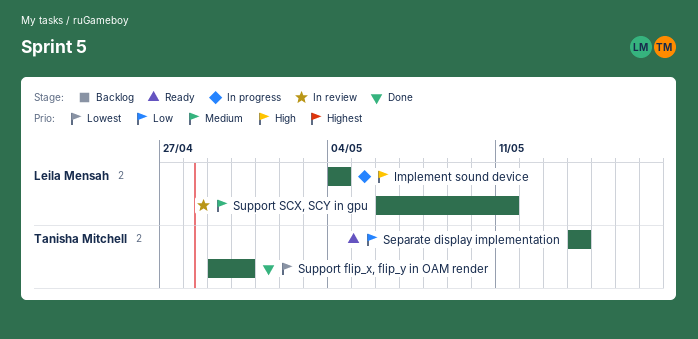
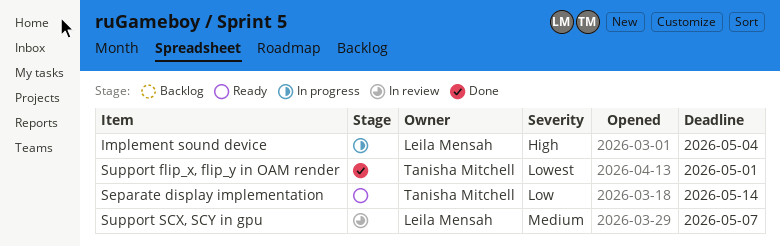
Support flip_x, flip_y in OAM render, due: Apr 30 -> May 1
Support SCX, SCY in gpu, due: May 11 -> May 7

